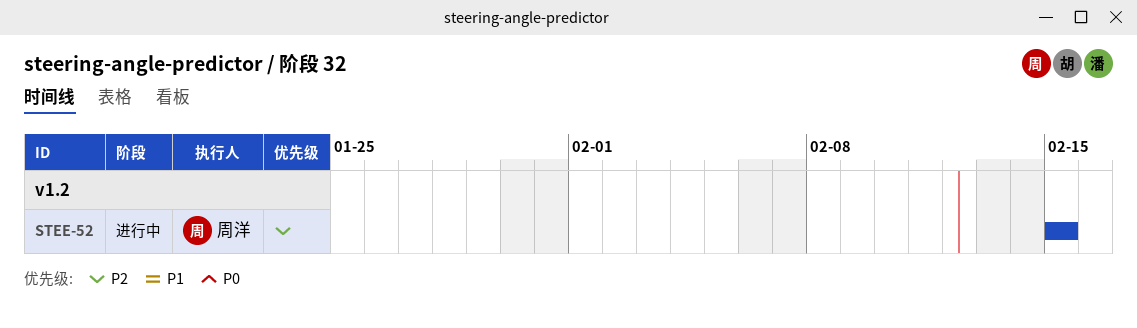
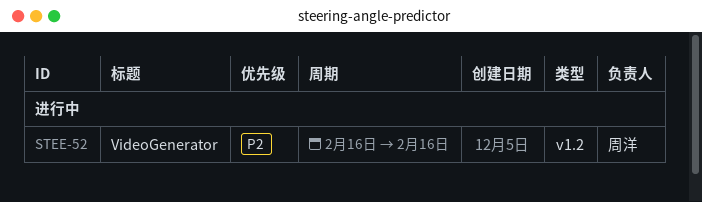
STEE-52, start: Feb 15 -> Feb 16
STEE-52, due: Feb 15 -> Feb 16

